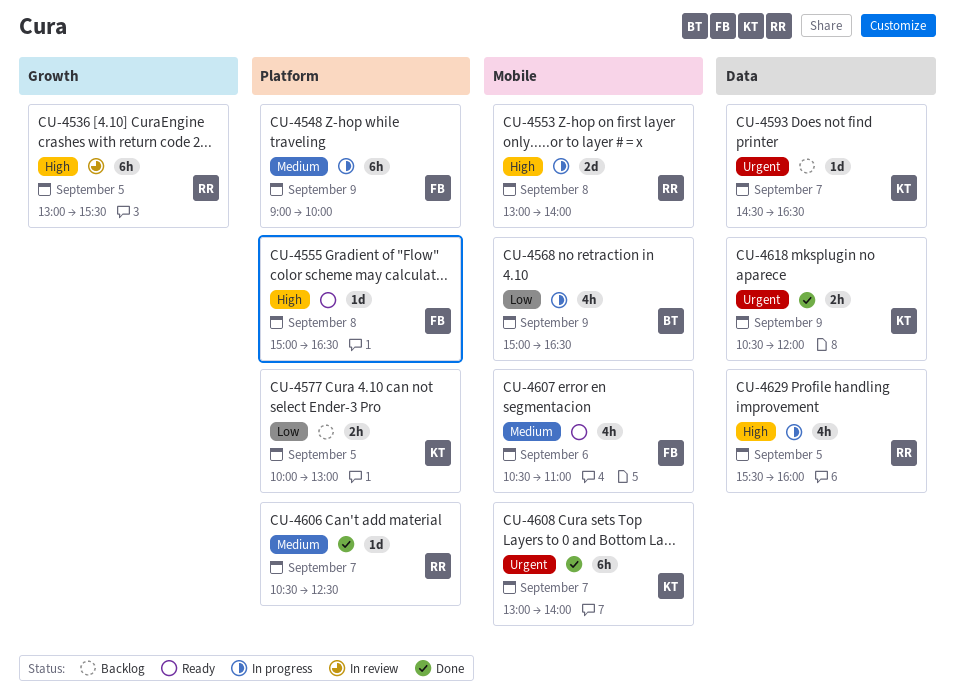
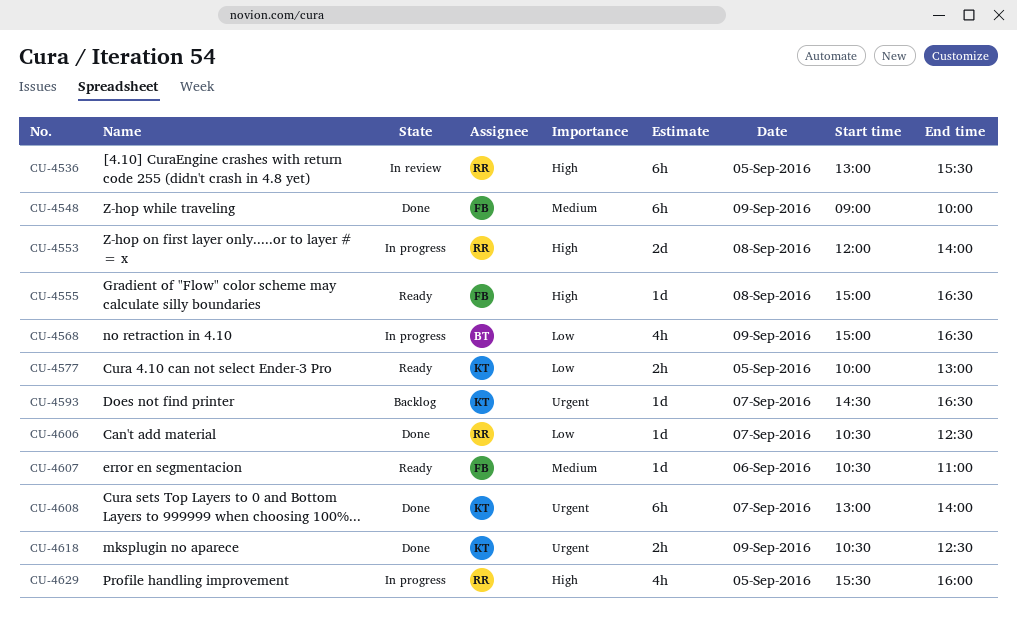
CU-4548, status: In progress -> Done
CU-4553, begins: 13:00 -> 12:00
CU-4577, status: Backlog -> Ready
CU-4606, priority: Medium -> Low
CU-4607, estimate: 4h -> 1d
CU-4618, ends: 12:00 -> 12:30

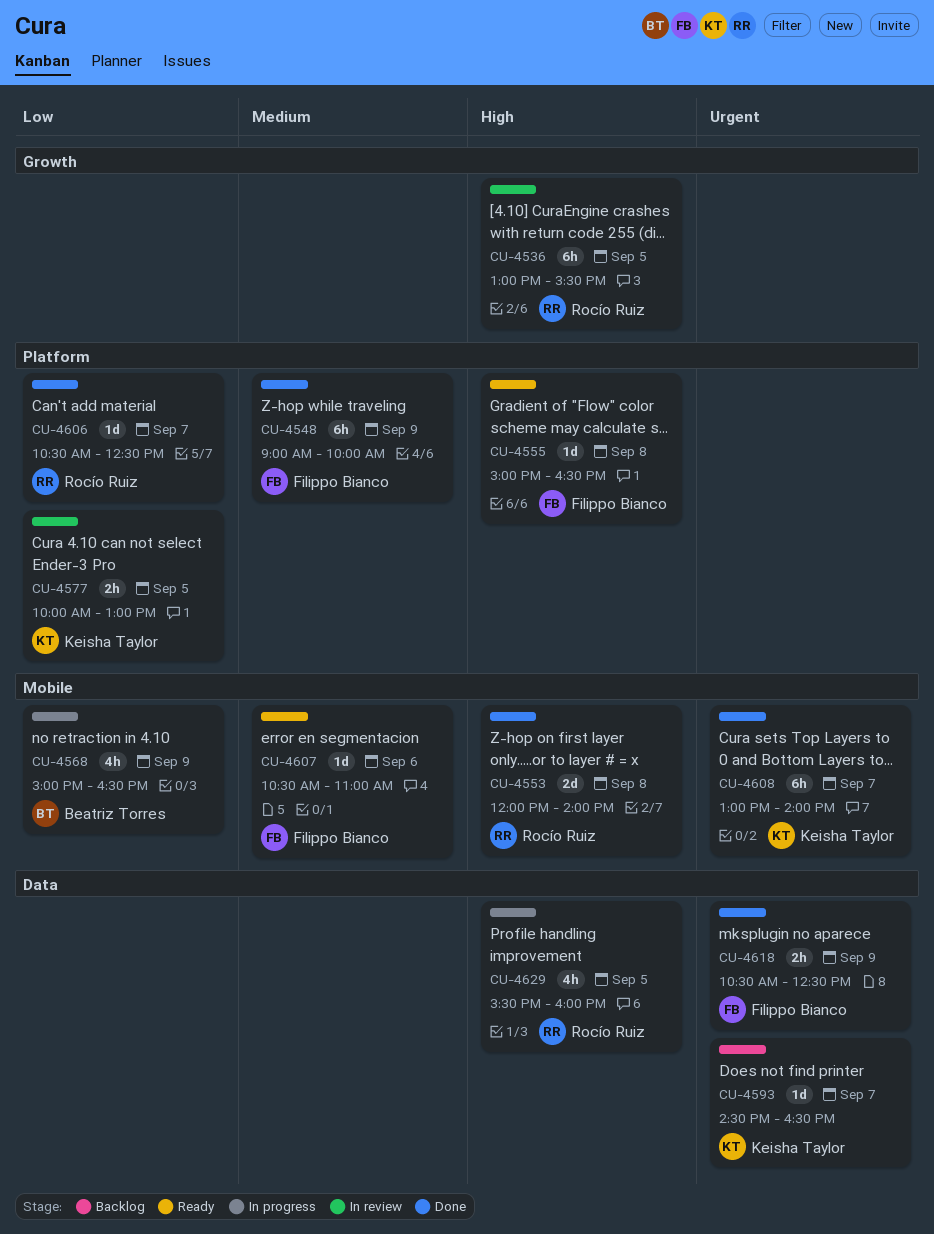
CU-4553, status: In progress -> Done
CU-4577, status: Ready -> In review
CU-4618, owner: Keisha Taylor -> Filippo Bianco

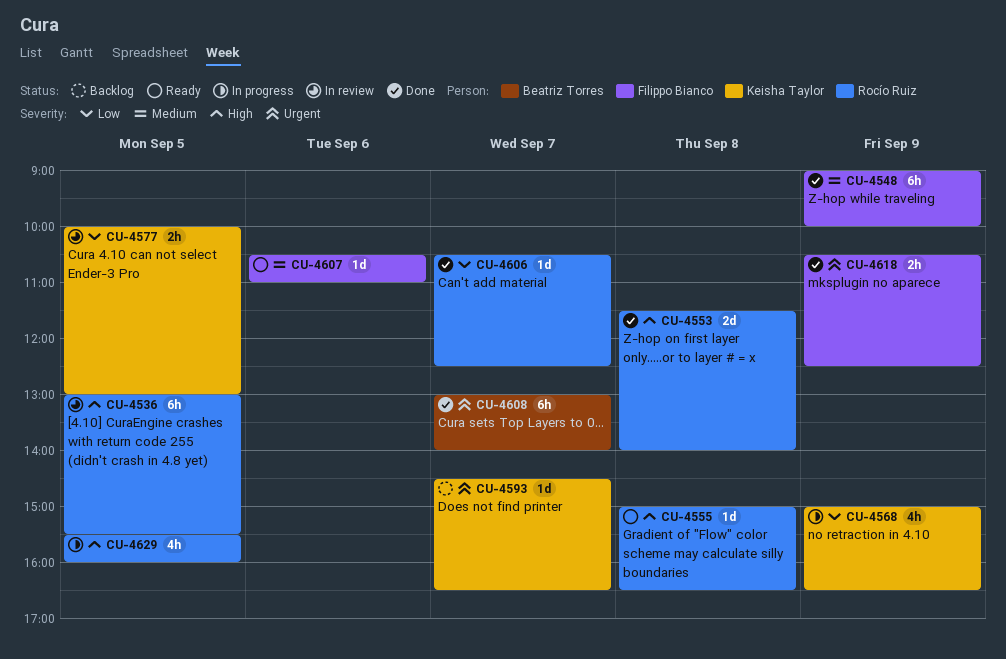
CU-4553, begins: 12:00 -> 11:30
CU-4555, owner: Filippo Bianco -> Rocío Ruiz
CU-4568, owner: Beatriz Torres -> Keisha Taylor
CU-4608, owner: Keisha Taylor -> Beatriz Torres

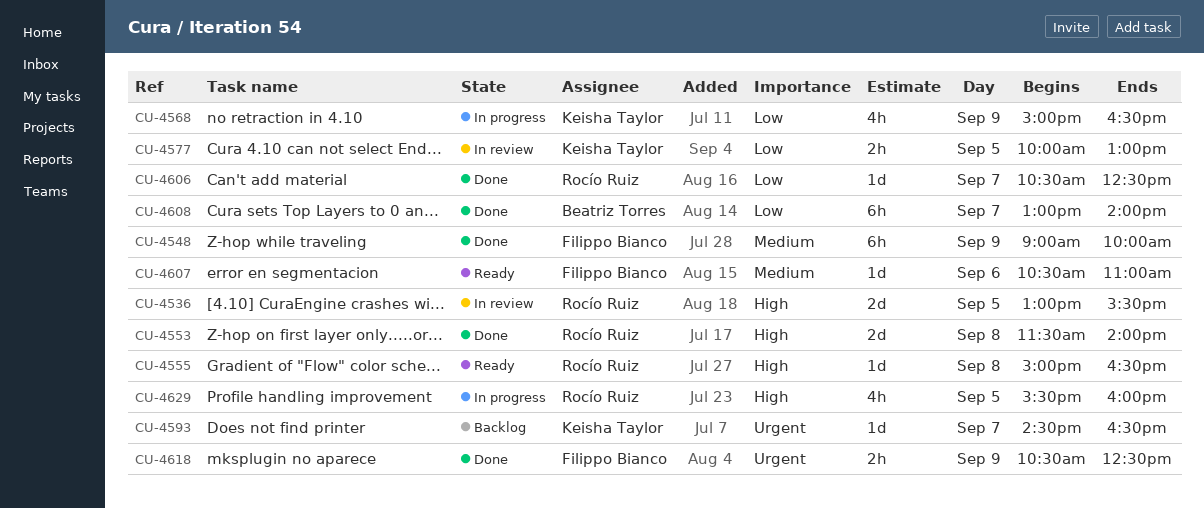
CU-4536, estimate: 6h -> 2d
CU-4608, priority: Urgent -> Low

